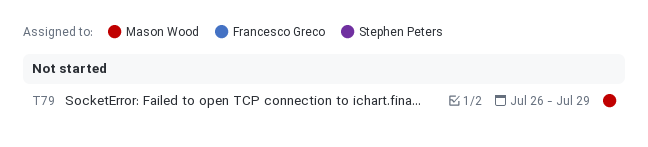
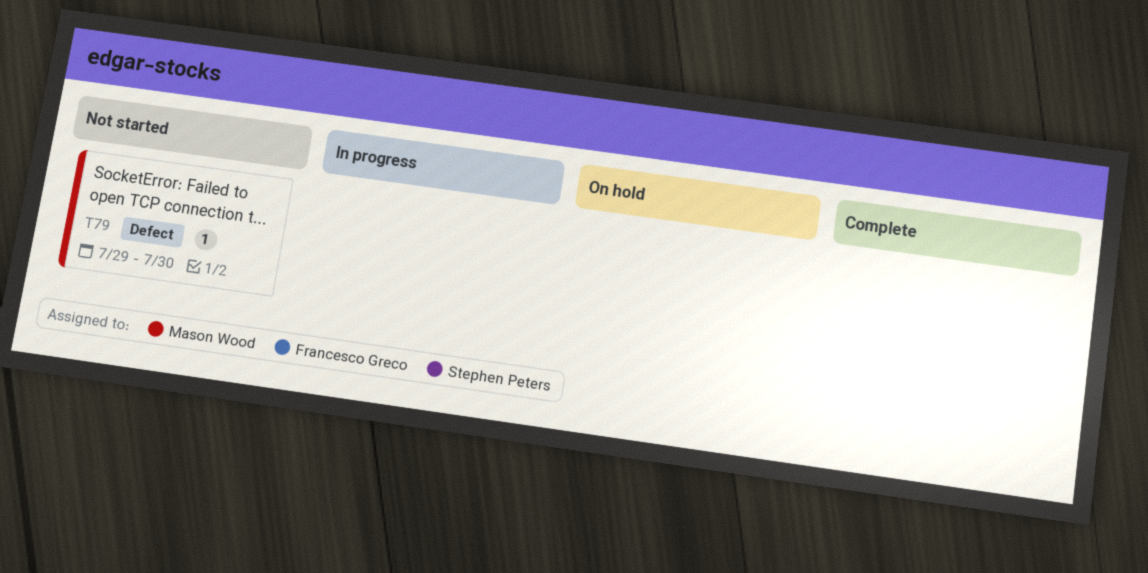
T79, start: Jul 26 -> Jul 29
T79, due: Jul 29 -> Jul 30

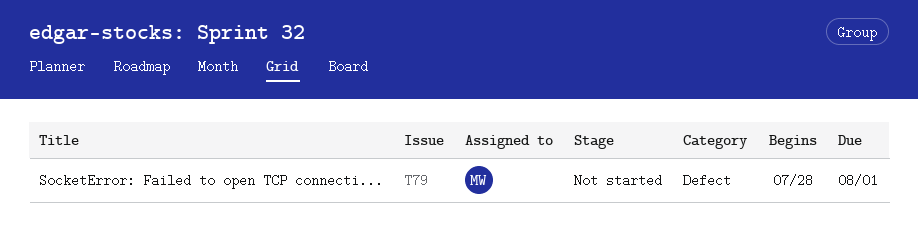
T79, start: Jul 29 -> Jul 28
T79, due: Jul 30 -> Aug 1

